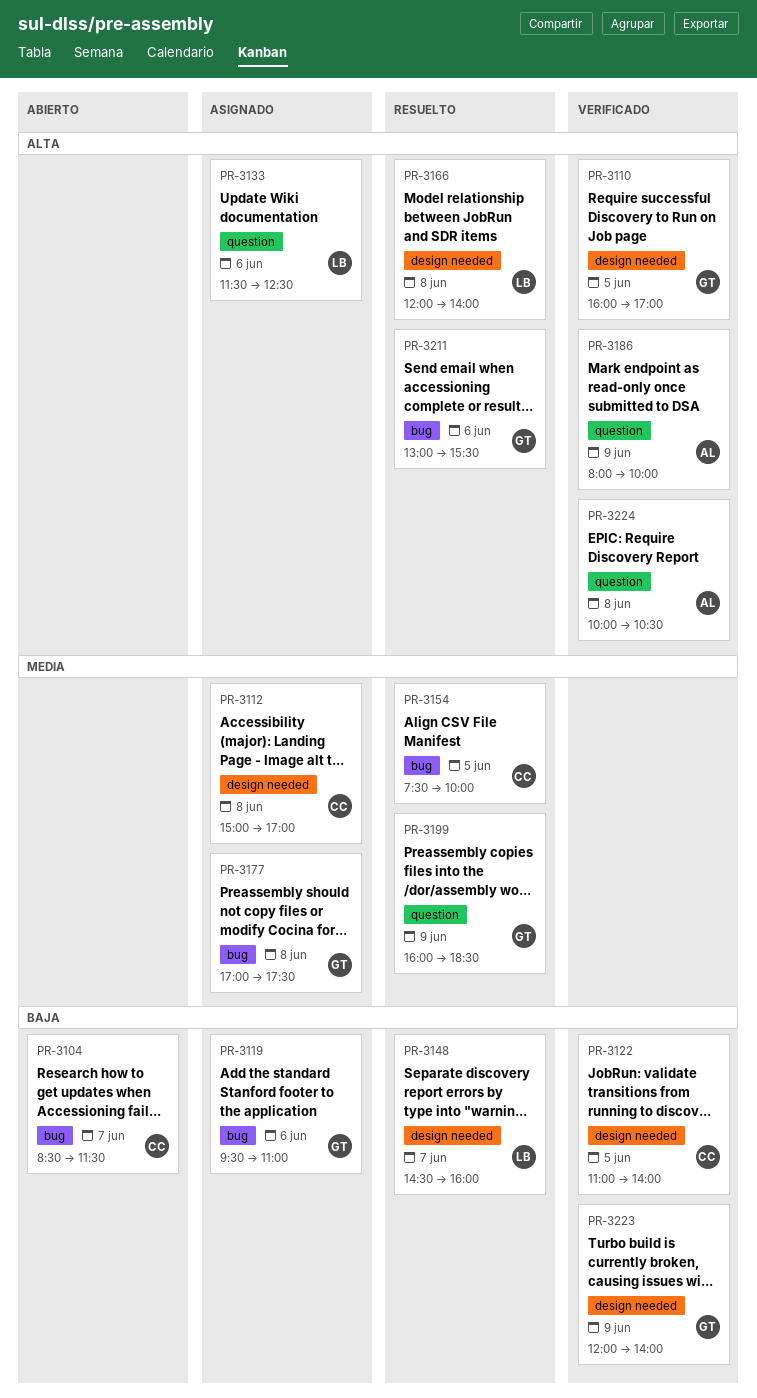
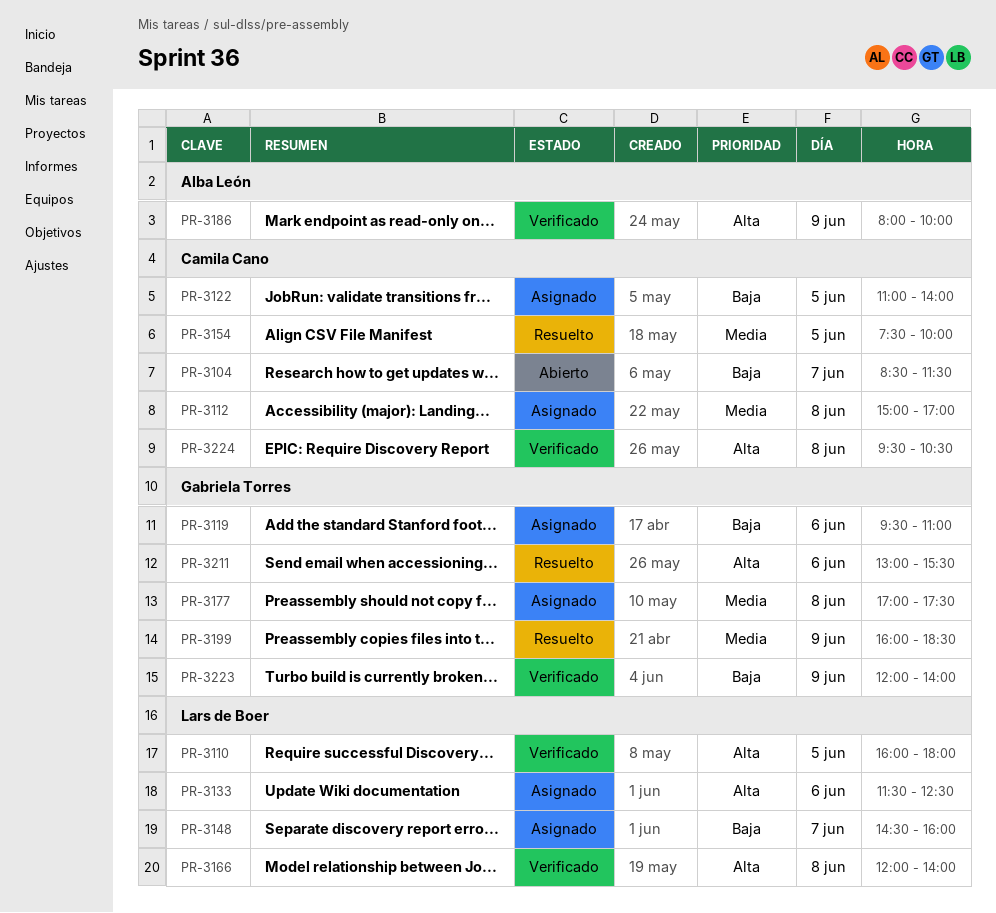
PR-3110, owner: Gabriela Torres -> Lars de Boer
PR-3110, ends: 17:00 -> 18:00
PR-3122, status: Verificado -> Asignado
PR-3148, status: Resuelto -> Asignado
PR-3166, status: Resuelto -> Verificado
PR-3224, owner: Alba León -> Camila Cano
PR-3224, begins: 10:00 -> 09:30

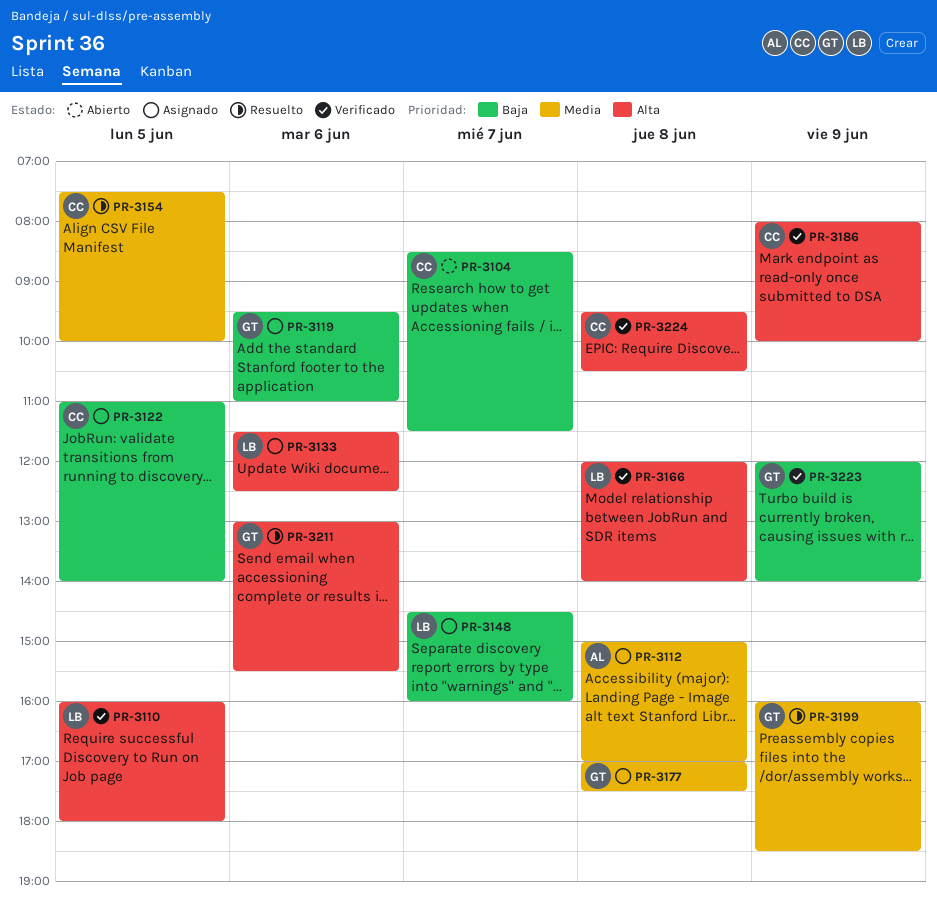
PR-3112, owner: Camila Cano -> Alba León
PR-3186, owner: Alba León -> Camila Cano

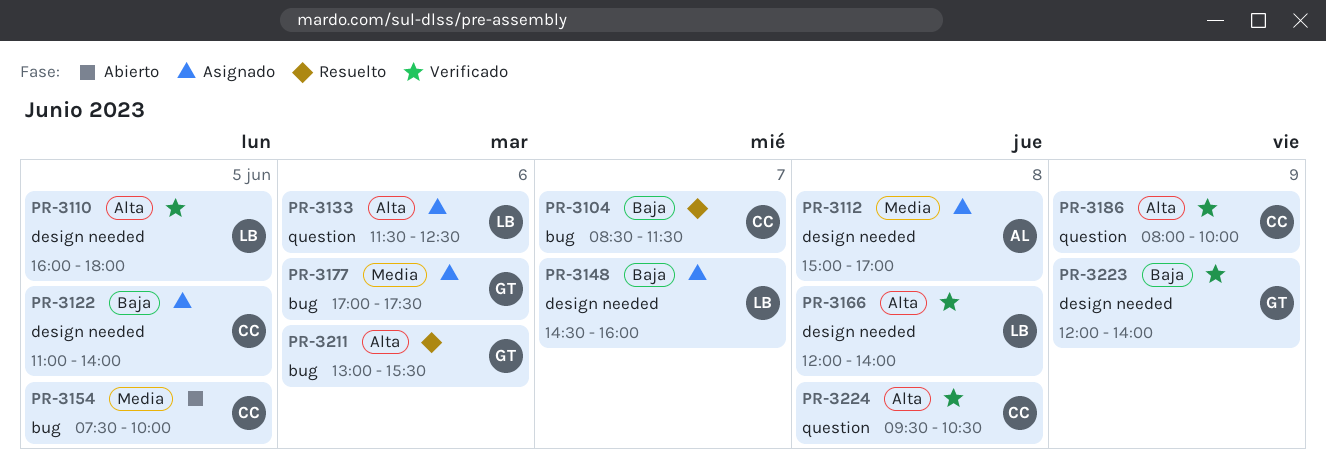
PR-3104, status: Abierto -> Resuelto
PR-3119: present -> none
PR-3154, status: Resuelto -> Abierto
PR-3177, day: Jun 8 -> Jun 6
PR-3199: present -> none

